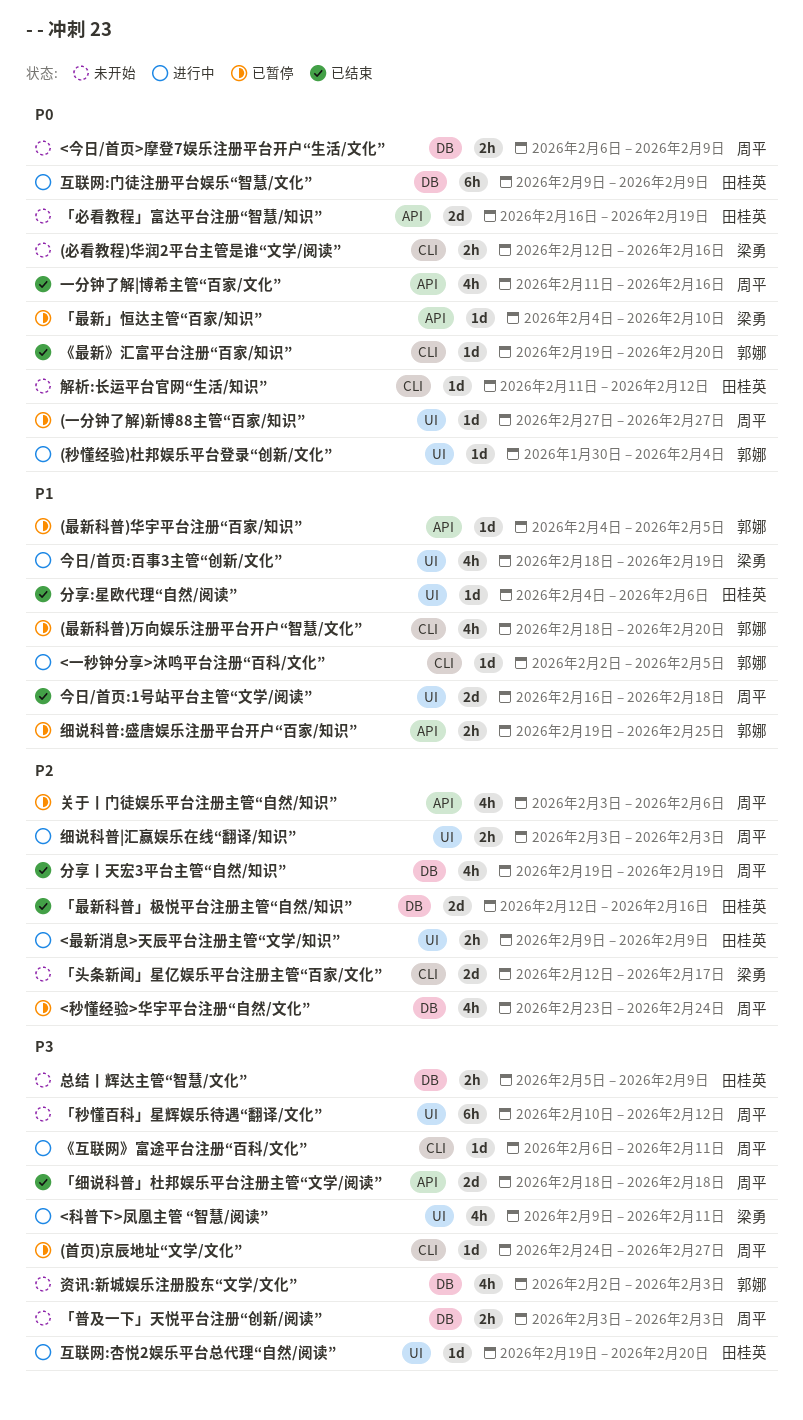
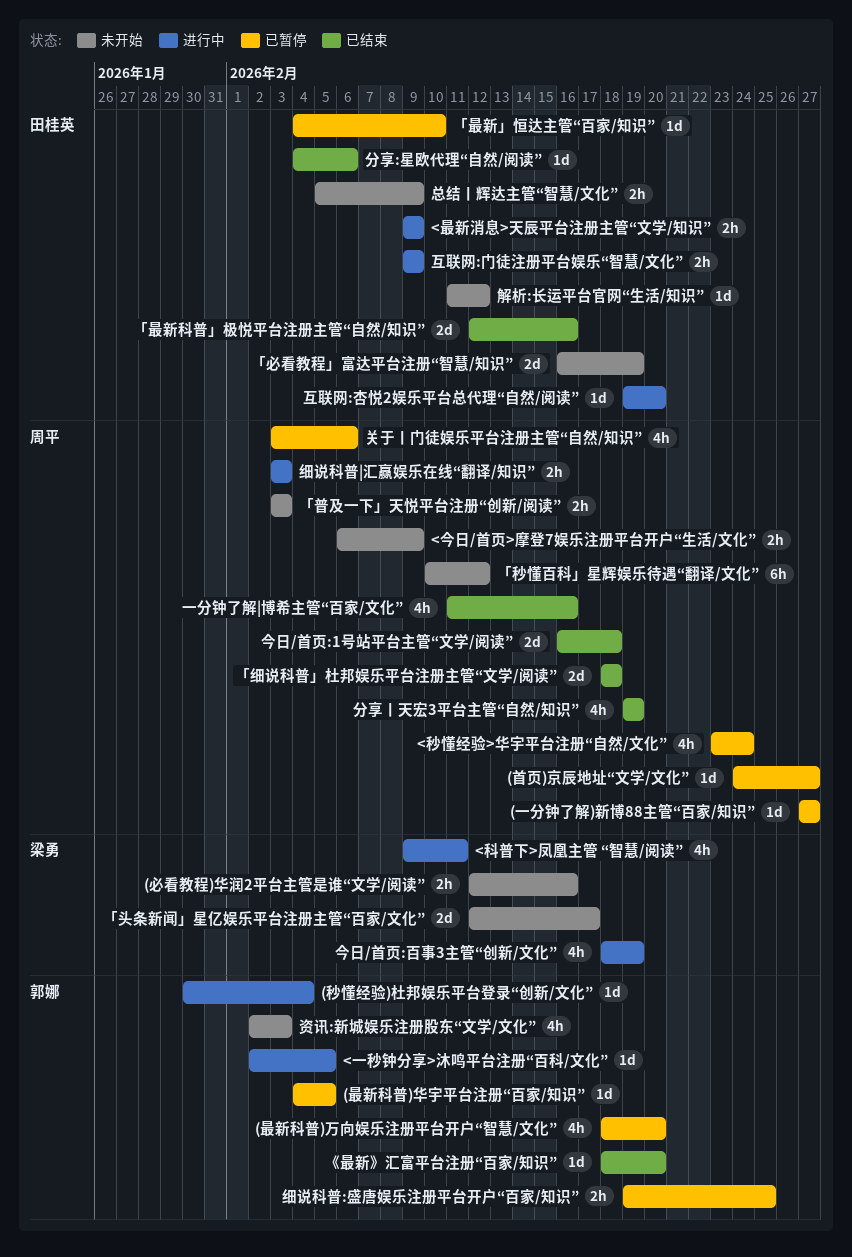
《互联网》富途平台注册“百科/文化”: present -> none
《最新》汇富平台注册“百家/知识”, start: Feb 19 -> Feb 18
「最新」恒达主管“百家/知识”, owner: 梁勇 -> 田桂英
互联网:门徒注册平台娱乐“智慧/文化”, estimate: 6h -> 2h

